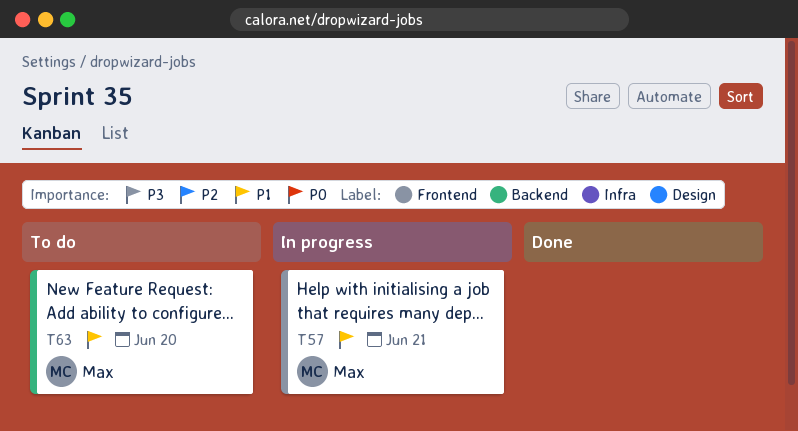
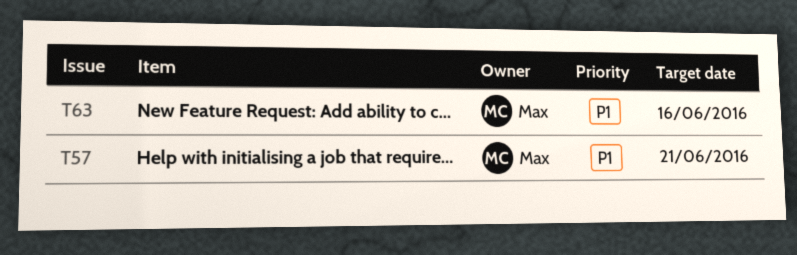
T63, due: Jun 20 -> Jun 16

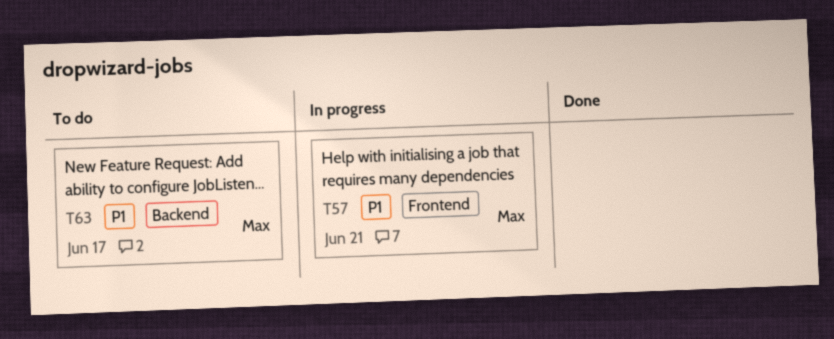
T63, due: Jun 16 -> Jun 17

